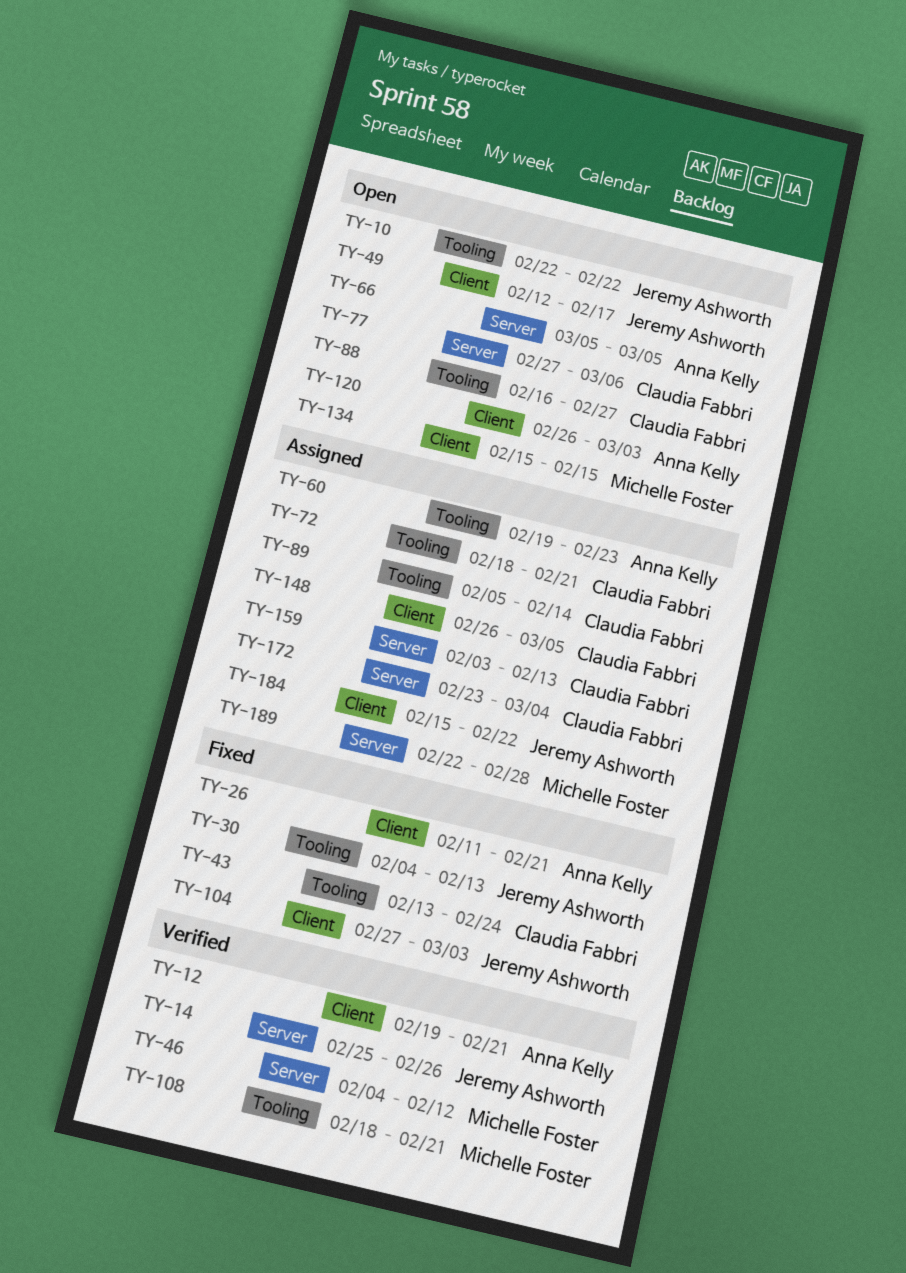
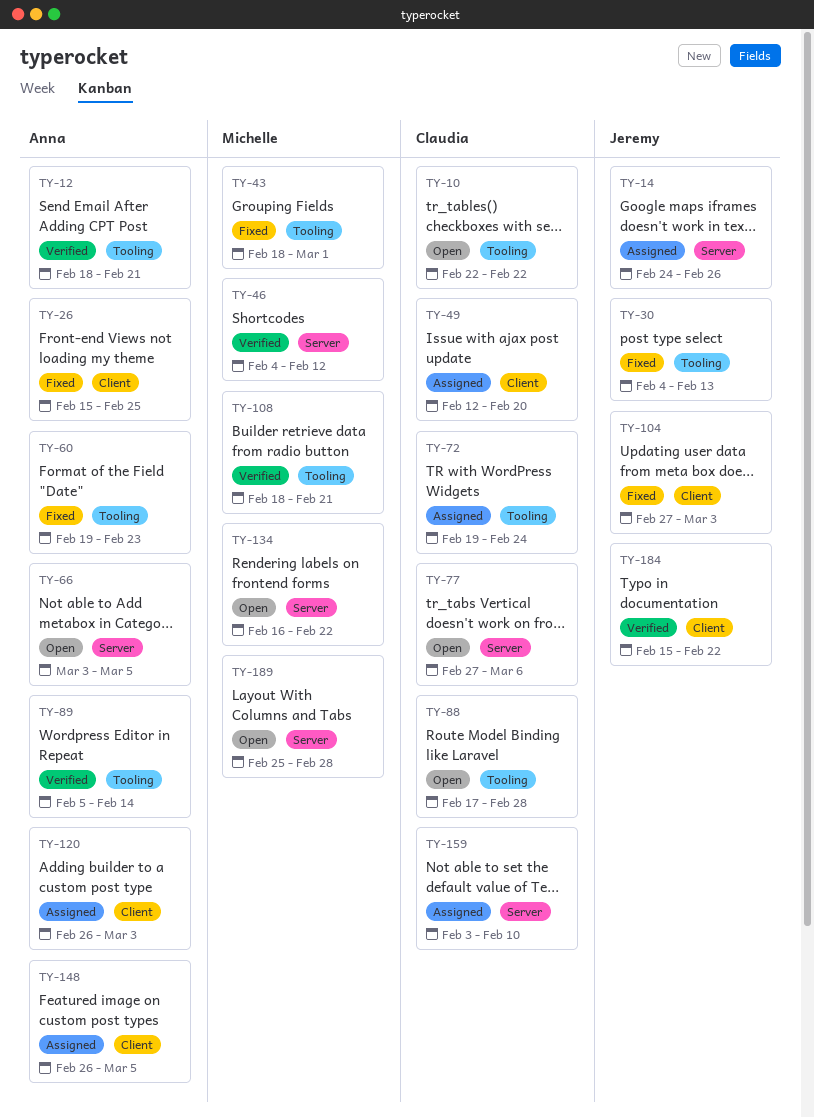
TY-10, owner: Jeremy Ashworth -> Claudia Fabbri
TY-12, label: Client -> Tooling
TY-12, start: Feb 19 -> Feb 18
TY-14, status: Verified -> Assigned
TY-14, start: Feb 25 -> Feb 24
TY-26, start: Feb 11 -> Feb 15
TY-26, due: Feb 21 -> Feb 25
TY-43, owner: Claudia Fabbri -> Michelle Foster
TY-43, start: Feb 13 -> Feb 18
TY-43, due: Feb 24 -> Mar 1
TY-49, status: Open -> Assigned
TY-49, owner: Jeremy Ashworth -> Claudia Fabbri
TY-49, due: Feb 17 -> Feb 20
TY-60, status: Assigned -> Fixed
TY-66, start: Mar 5 -> Mar 3
TY-72, start: Feb 18 -> Feb 19
TY-72, due: Feb 21 -> Feb 24
TY-88, start: Feb 16 -> Feb 17
TY-88, due: Feb 27 -> Feb 28
TY-89, status: Assigned -> Verified
TY-89, owner: Claudia Fabbri -> Anna Kelly
TY-120, status: Open -> Assigned
TY-134, label: Client -> Server
TY-134, start: Feb 15 -> Feb 16
TY-134, due: Feb 15 -> Feb 22
TY-148, owner: Claudia Fabbri -> Anna Kelly
TY-159, due: Feb 13 -> Feb 10
TY-172: present -> none
TY-184, status: Assigned -> Verified
TY-189, status: Assigned -> Open
TY-189, start: Feb 22 -> Feb 25

